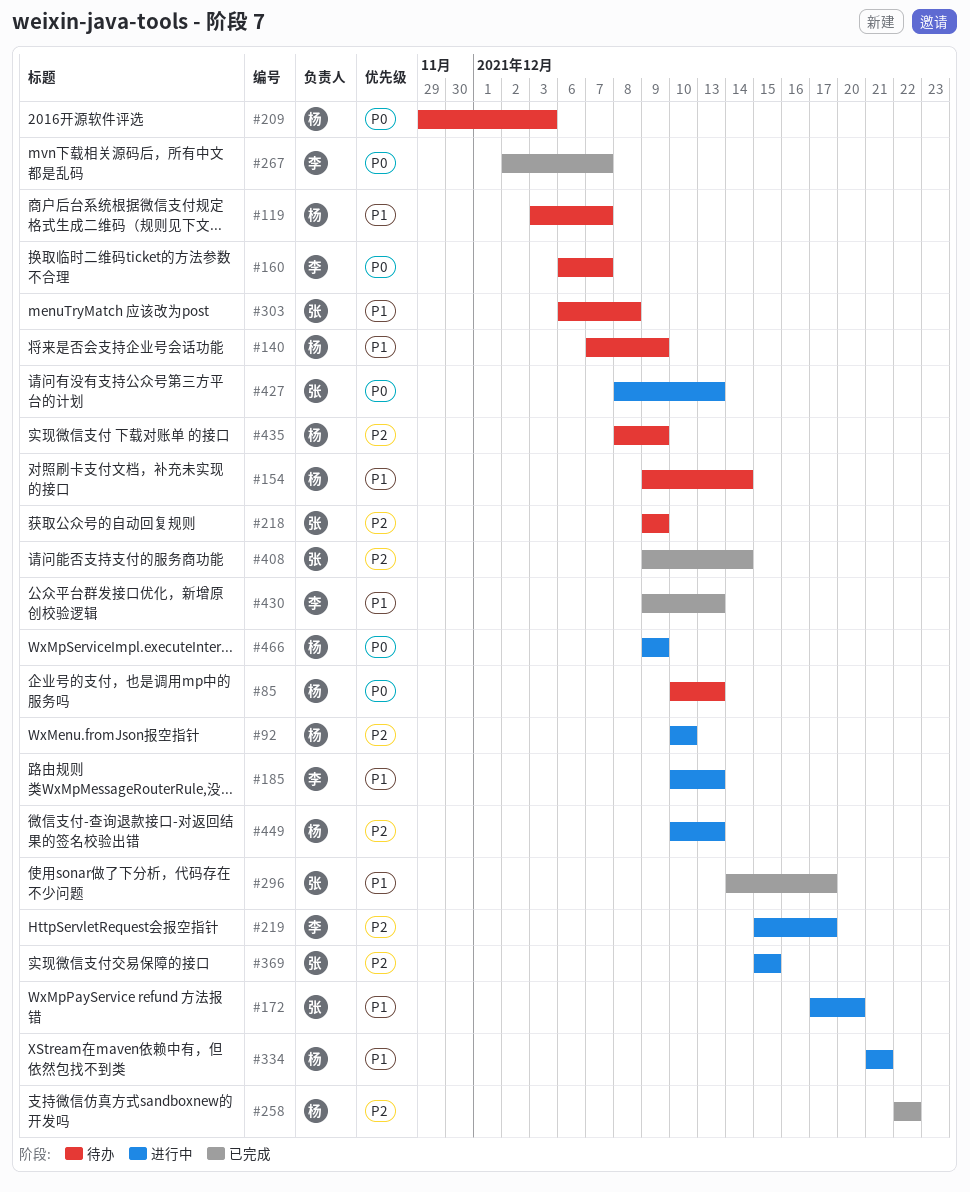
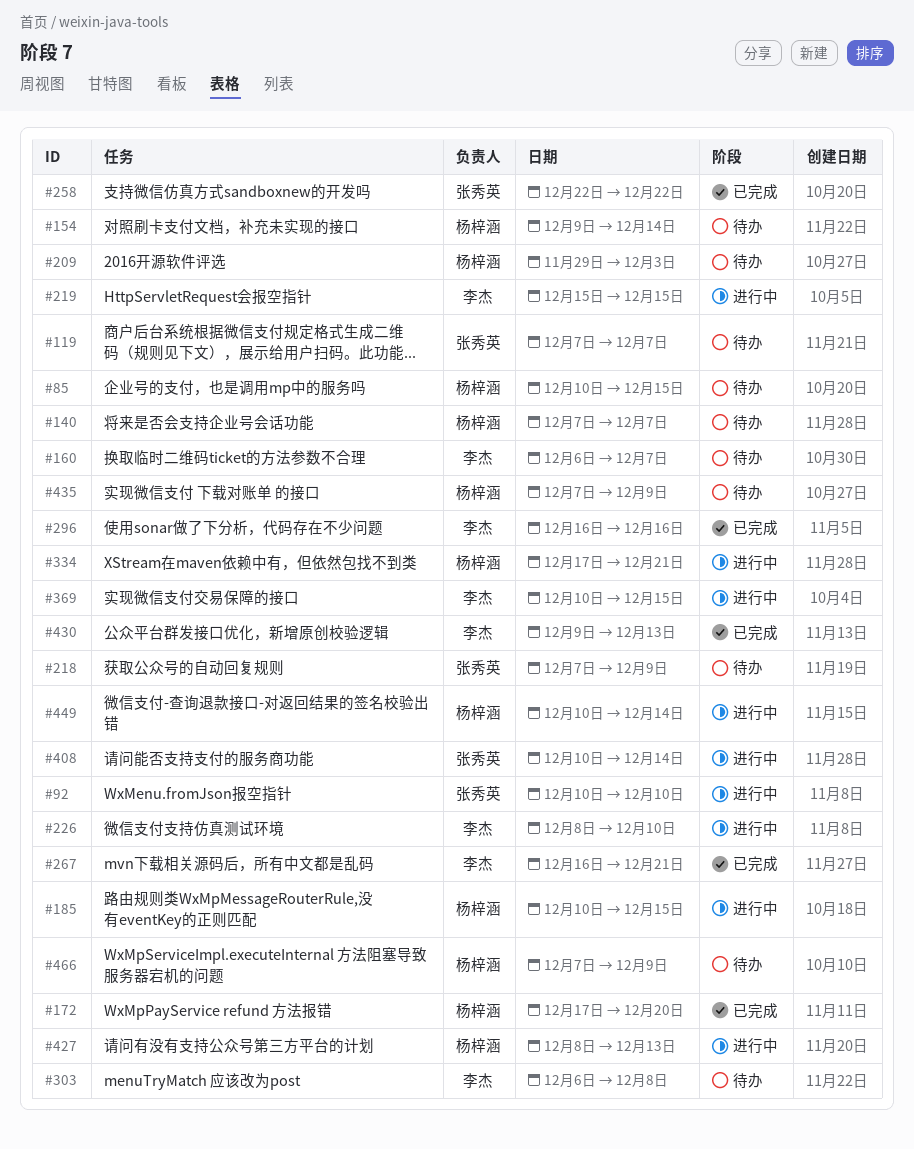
#85, due: Dec 13 -> Dec 15
#92, owner: 杨梓涵 -> 张秀英
#119, owner: 杨梓涵 -> 张秀英
#119, start: Dec 3 -> Dec 7
#140, due: Dec 9 -> Dec 7
#172, status: 进行中 -> 已完成
#172, owner: 张秀英 -> 杨梓涵
#185, owner: 李杰 -> 杨梓涵
#185, due: Dec 13 -> Dec 15
#218, start: Dec 9 -> Dec 7
#219, due: Dec 17 -> Dec 15
#226: none -> present
#258, owner: 杨梓涵 -> 张秀英
#267, start: Dec 2 -> Dec 16
#267, due: Dec 7 -> Dec 21
#296, owner: 张秀英 -> 李杰
#296, start: Dec 14 -> Dec 16
#296, due: Dec 17 -> Dec 16
#303, owner: 张秀英 -> 李杰
#334, start: Dec 21 -> Dec 17
#369, owner: 张秀英 -> 李杰
#369, start: Dec 15 -> Dec 10
#408, status: 已完成 -> 进行中
#408, start: Dec 9 -> Dec 10
#427, owner: 张秀英 -> 杨梓涵
#435, start: Dec 8 -> Dec 7
#449, due: Dec 13 -> Dec 14
#466, status: 进行中 -> 待办
#466, start: Dec 9 -> Dec 7

